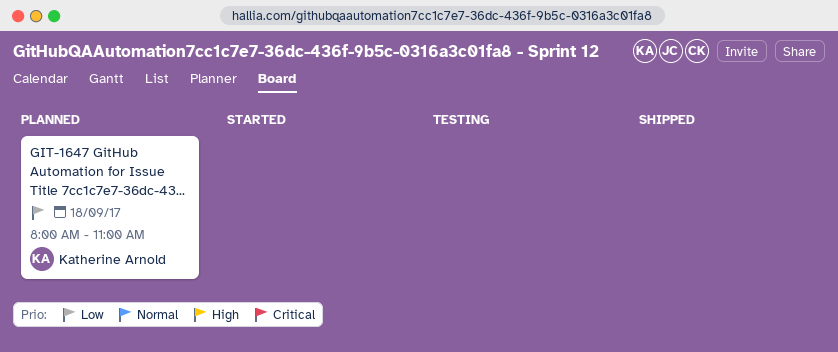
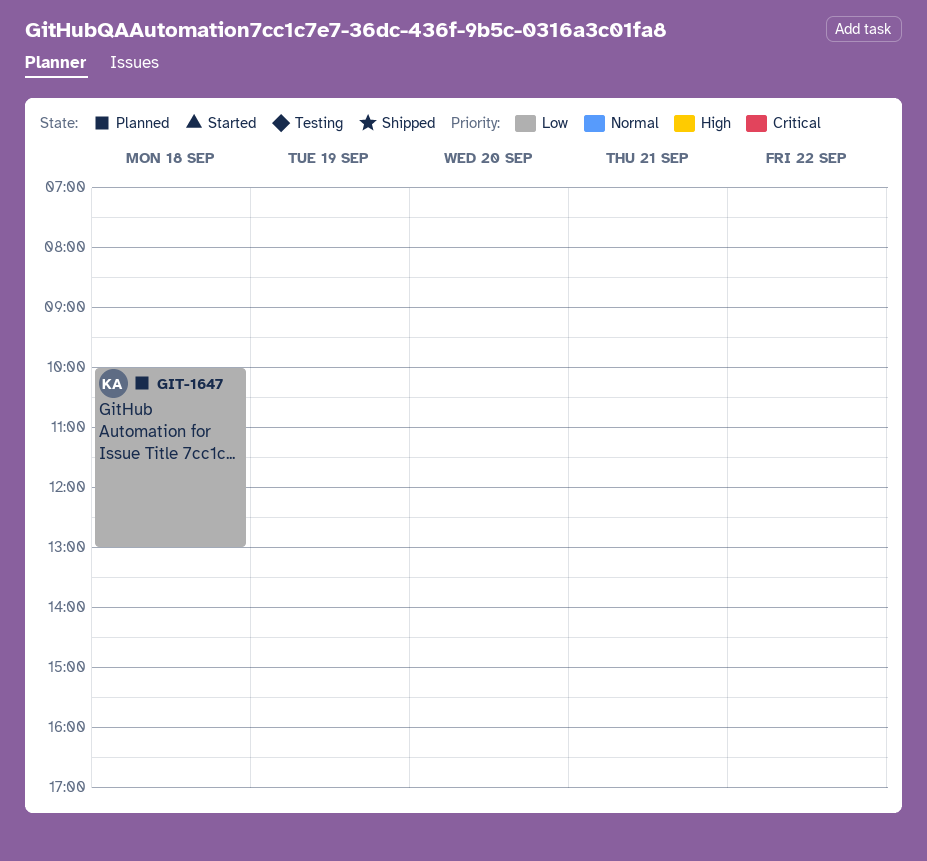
GIT-1647, begins: 08:00 -> 10:00
GIT-1647, ends: 11:00 -> 13:00

